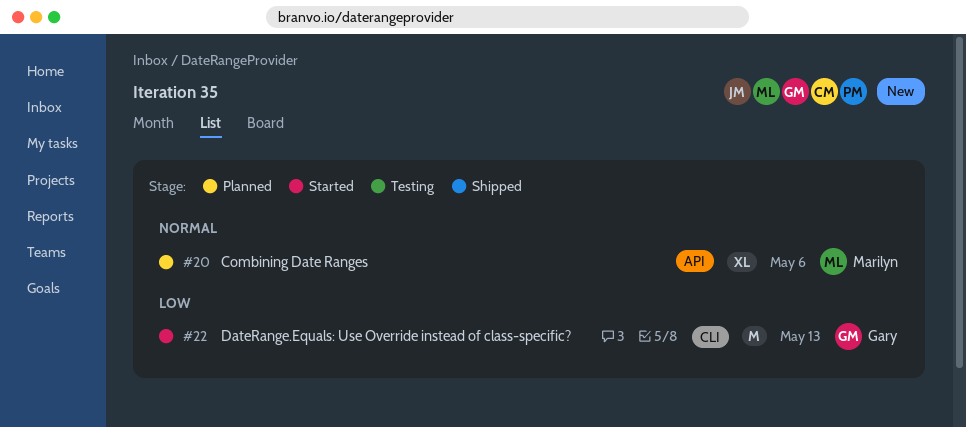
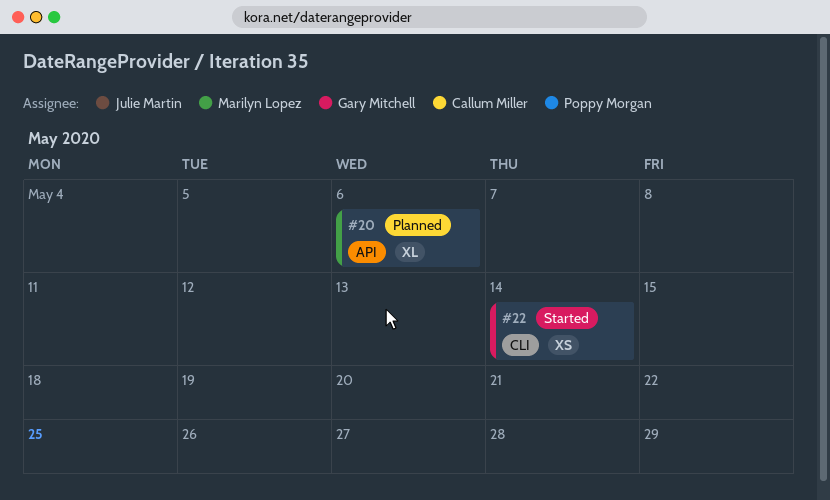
#22, estimate: M -> XS
#22, due: May 13 -> May 14

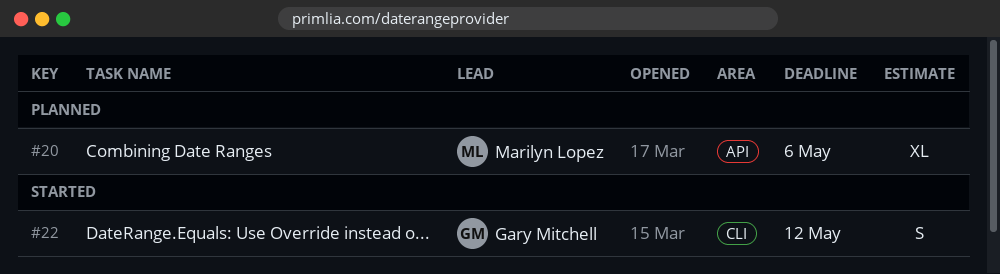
#22, estimate: XS -> S
#22, due: May 14 -> May 12

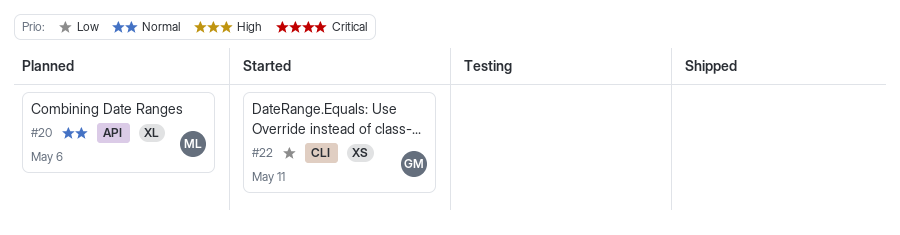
#22, estimate: S -> XS
#22, due: May 12 -> May 11

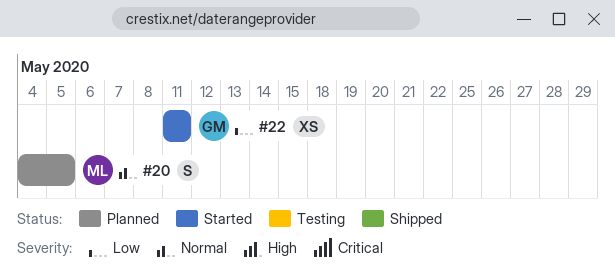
#20, estimate: XL -> S
#20, due: May 6 -> May 5

